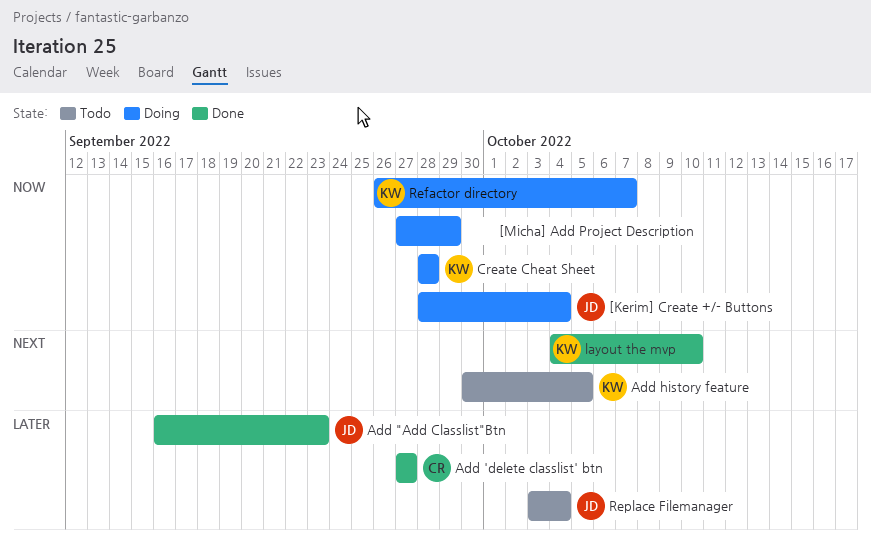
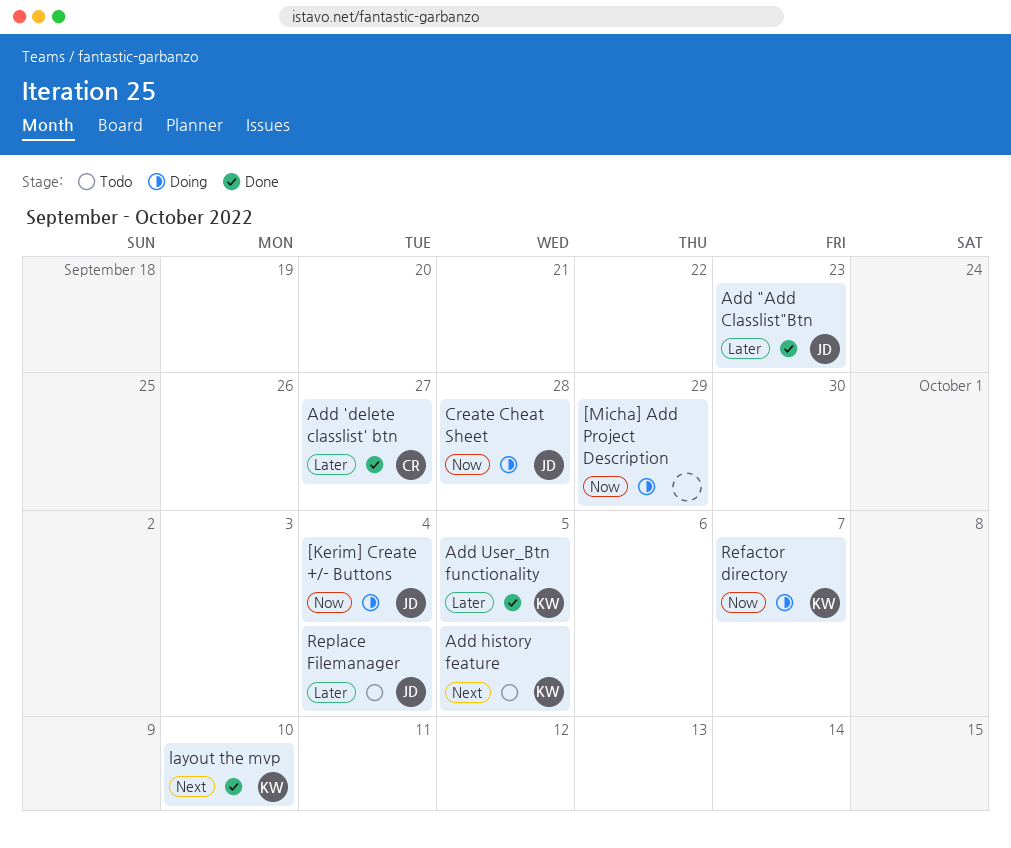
Add User_Btn functionality: none -> present
Create Cheat Sheet, owner: KW -> JD

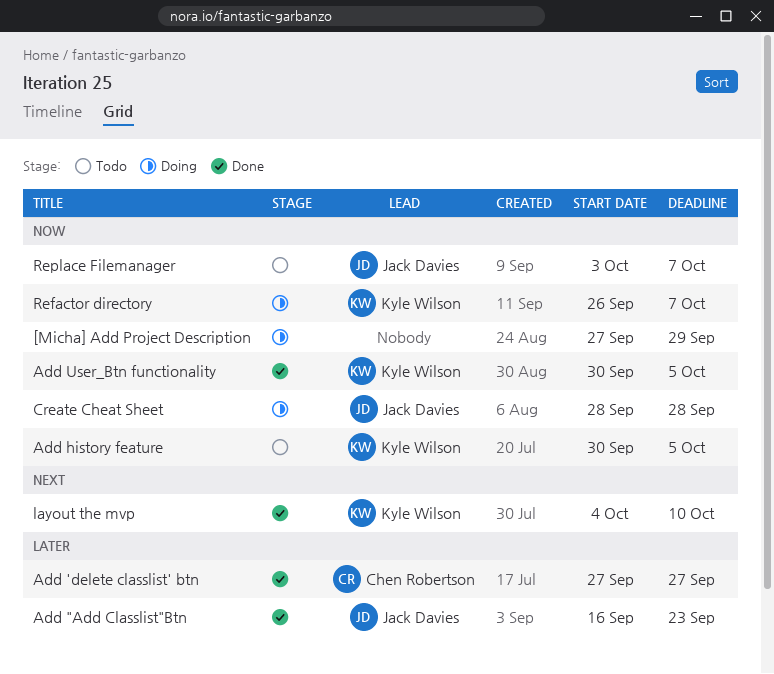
[Kerim] Create +/- Buttons: present -> none
Add history feature, priority: Next -> Now
Add User_Btn functionality, priority: Later -> Now
Replace Filemanager, priority: Later -> Now
Replace Filemanager, due: Oct 4 -> Oct 7

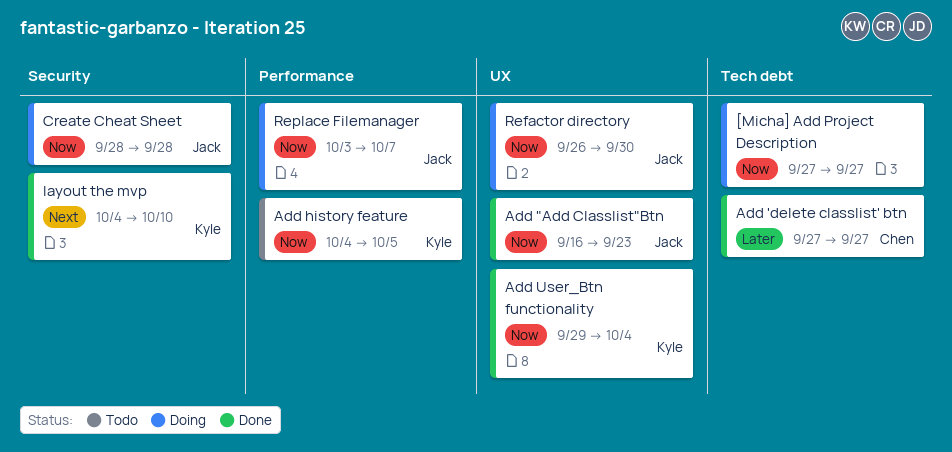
[Micha] Add Project Description, due: Sep 29 -> Sep 27
Add "Add Classlist"Btn, priority: Later -> Now
Add history feature, start: Sep 30 -> Oct 4
Add User_Btn functionality, start: Sep 30 -> Sep 29
Add User_Btn functionality, due: Oct 5 -> Oct 4
Refactor directory, owner: Kyle Wilson -> Jack Davies
Refactor directory, due: Oct 7 -> Sep 30
Replace Filemanager, status: Todo -> Doing

